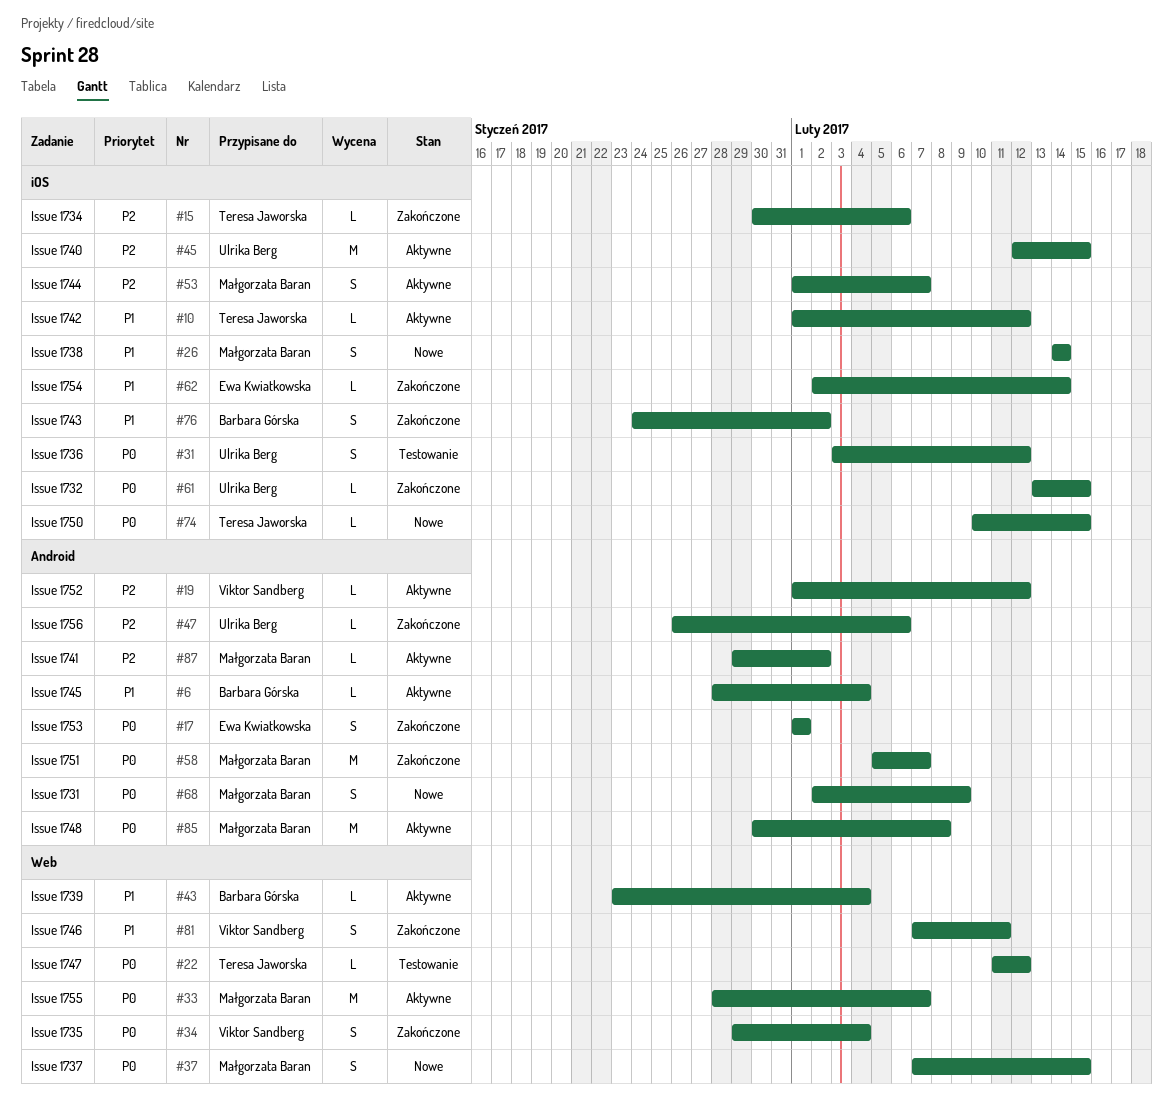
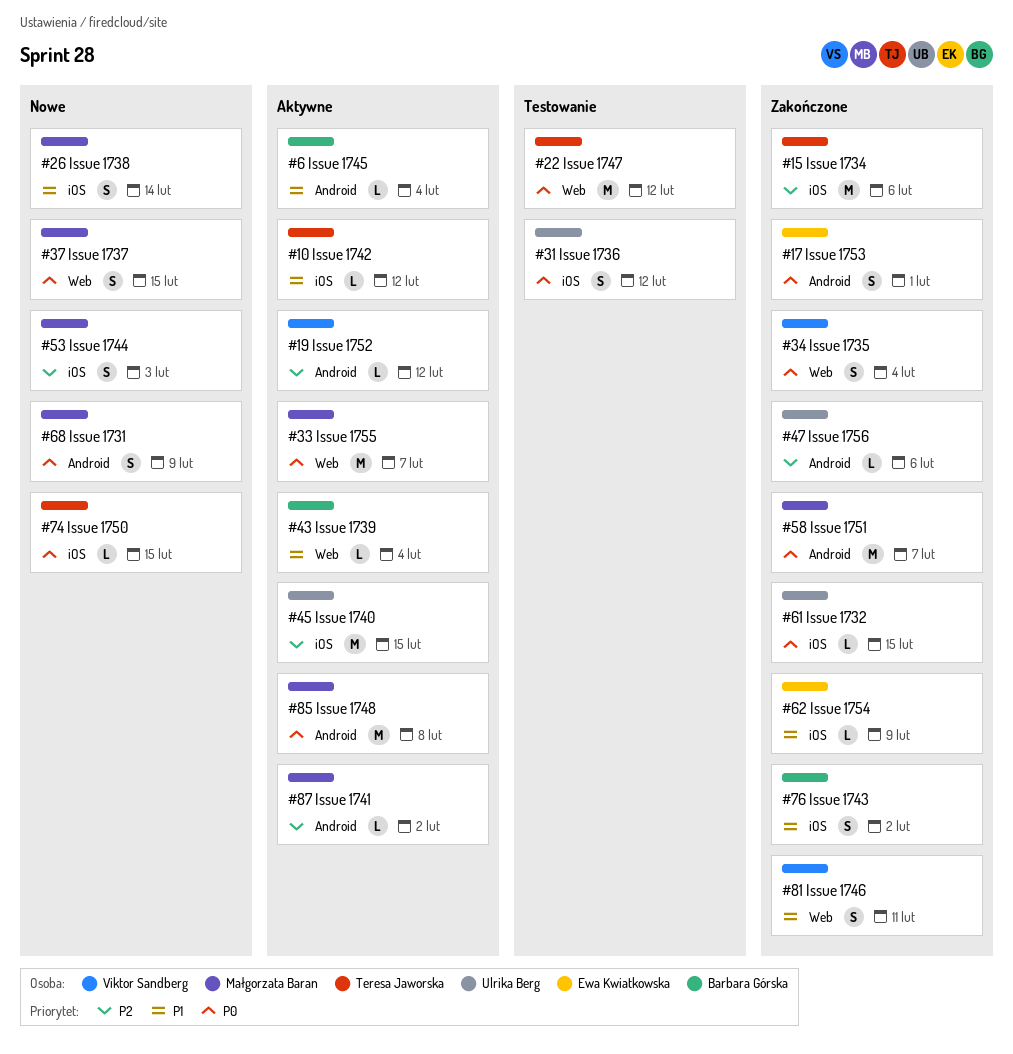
#15, estimate: L -> M
#22, estimate: L -> M
#53, status: Aktywne -> Nowe
#53, due: Feb 7 -> Feb 3
#62, due: Feb 14 -> Feb 9

